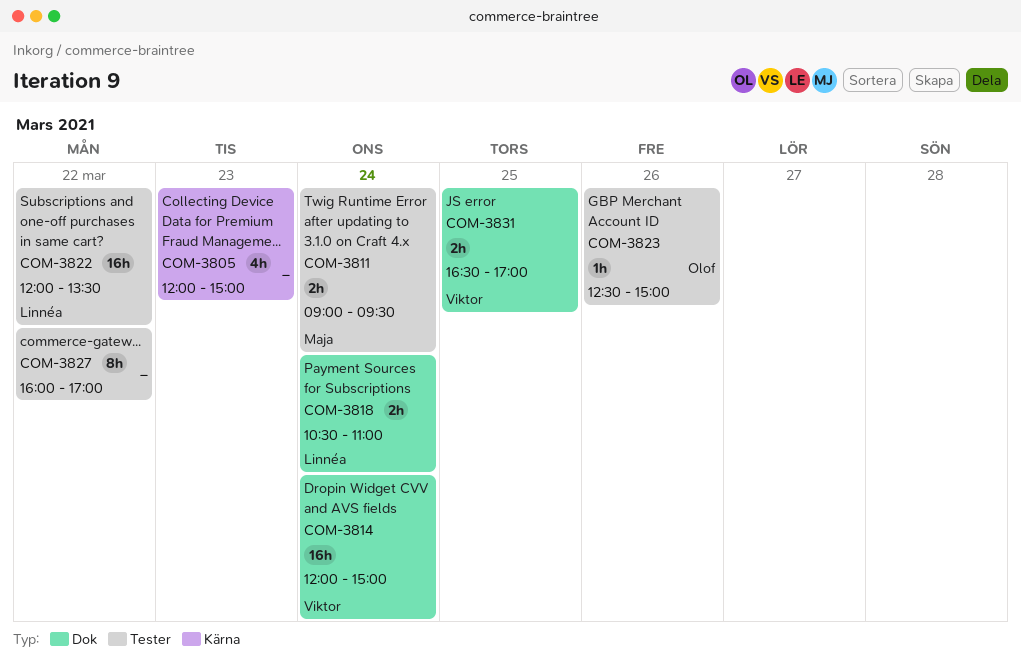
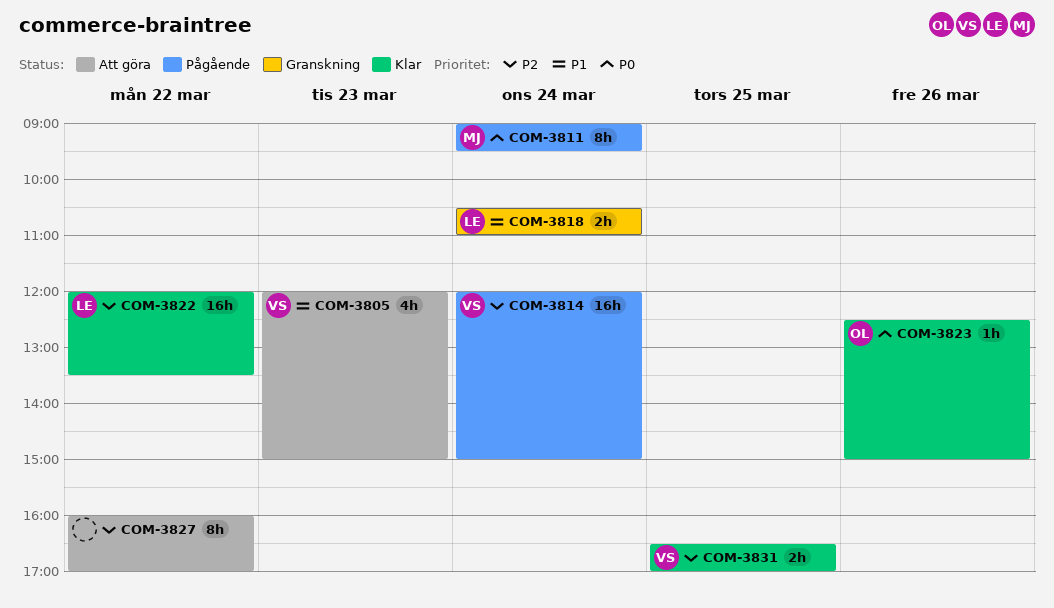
COM-3805, owner: none -> Viktor
COM-3811, estimate: 2h -> 8h

